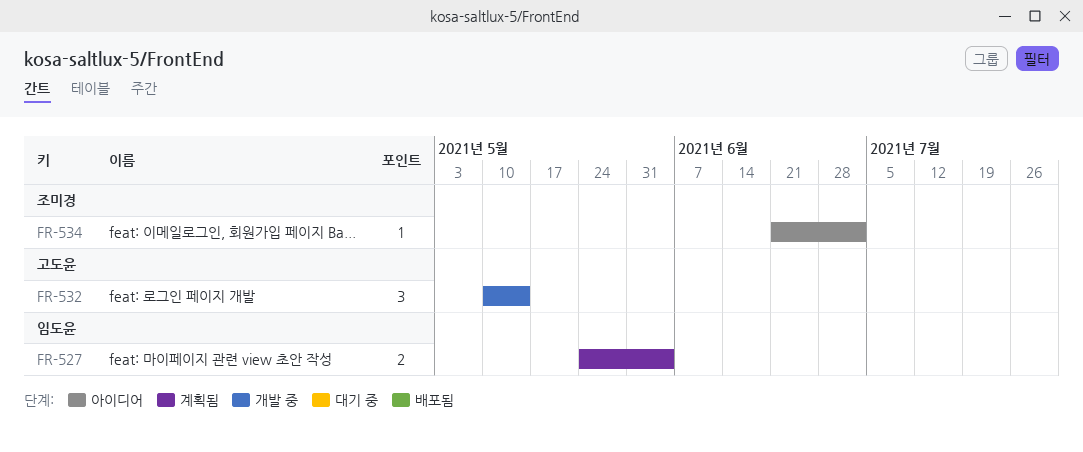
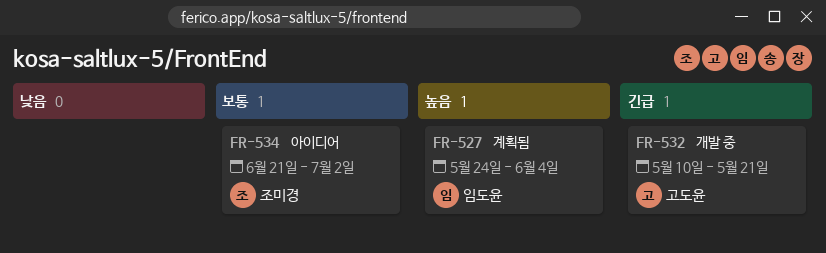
FR-532, due: May 14 -> May 21

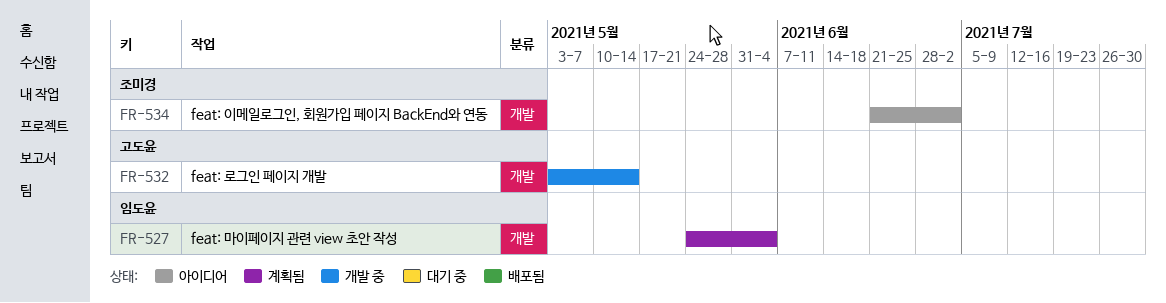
FR-532, start: May 10 -> May 3
FR-532, due: May 21 -> May 14

